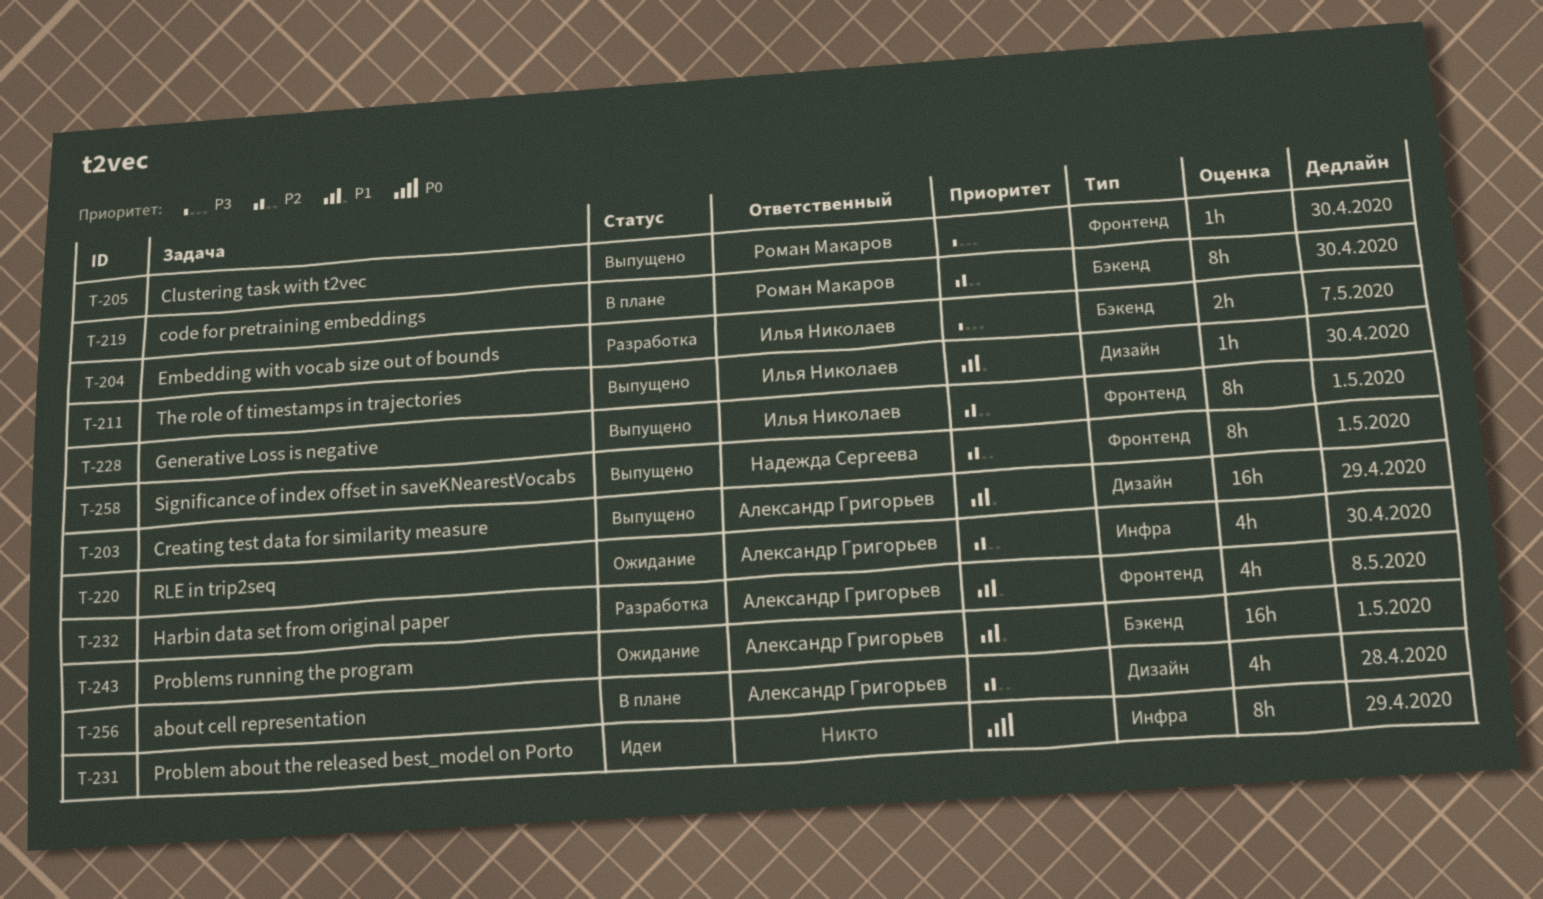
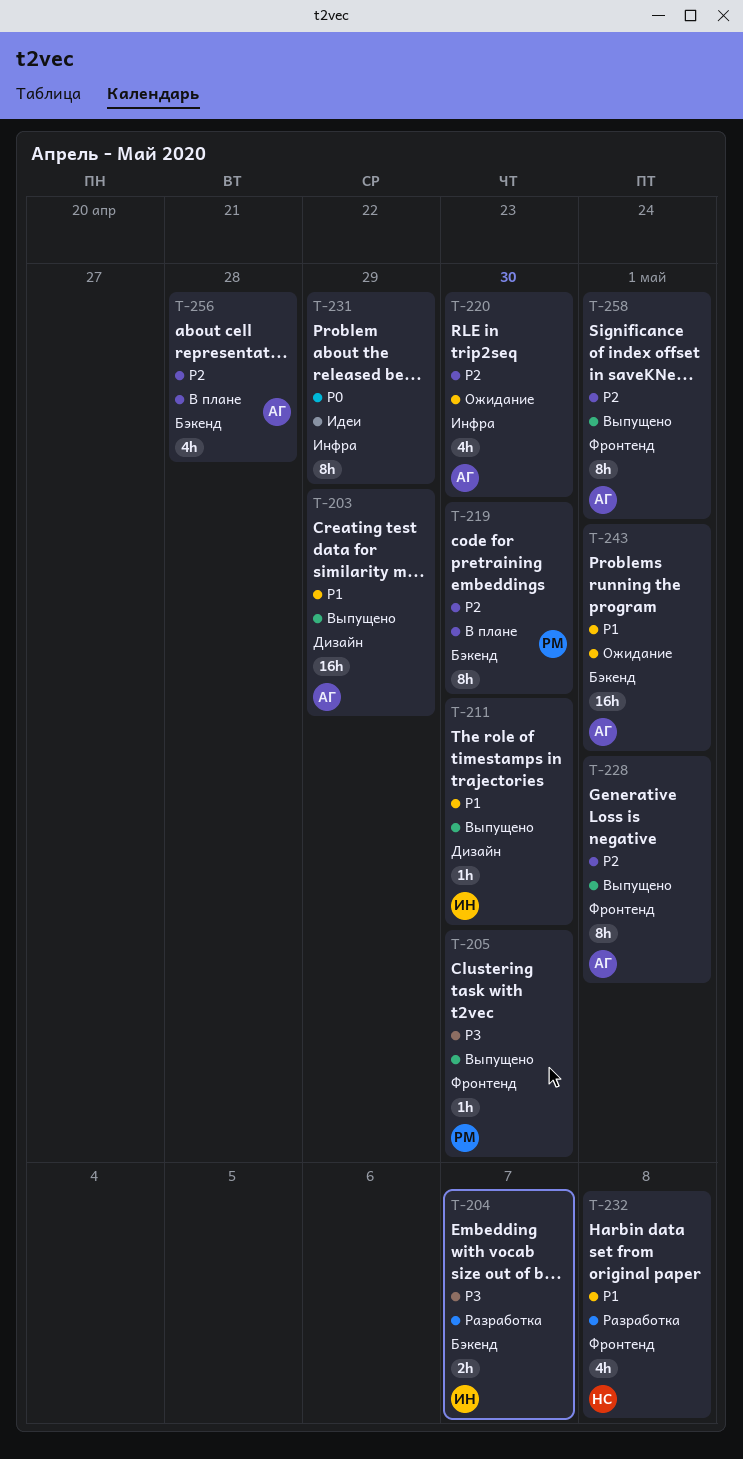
T-228, owner: Илья Николаев -> Александр Григорьев
T-232, owner: Александр Григорьев -> Надежда Сергеева
T-256, label: Дизайн -> Бэкенд
T-258, owner: Надежда Сергеева -> Александр Григорьев

